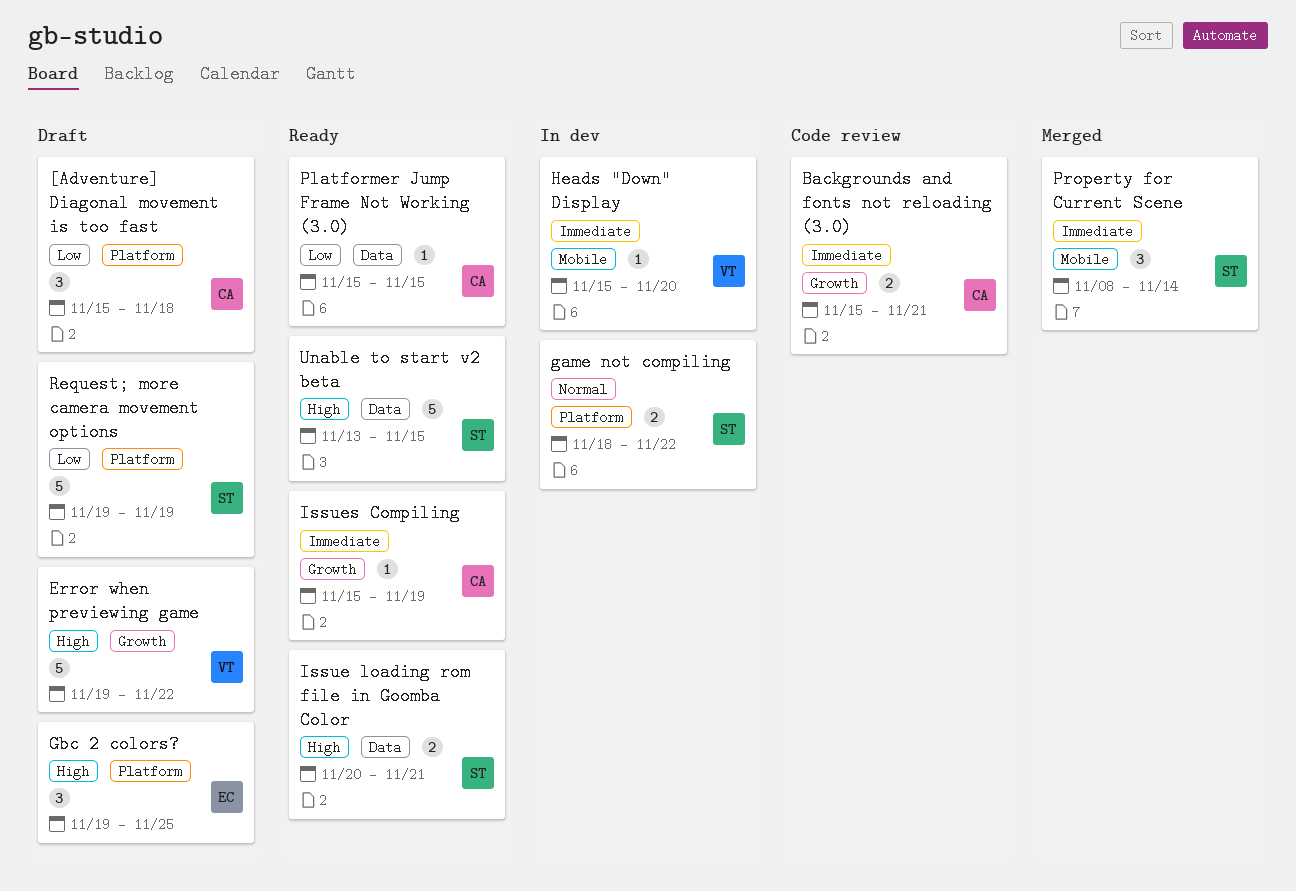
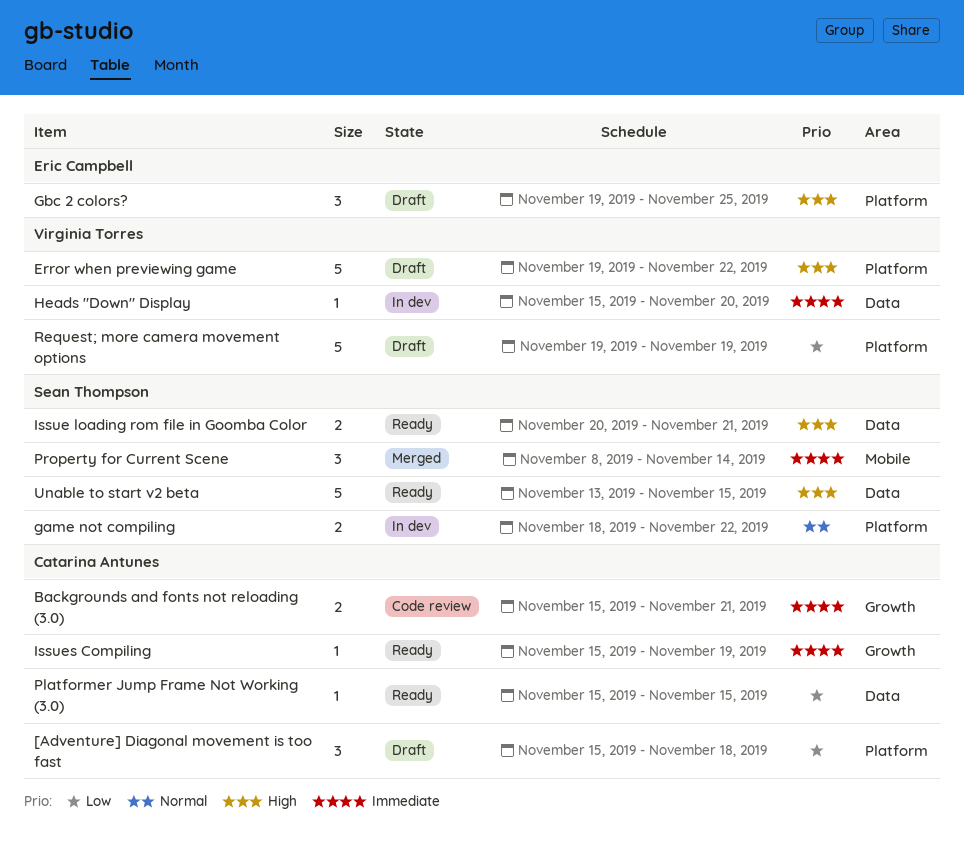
Error when previewing game, label: Growth -> Platform
Heads "Down" Display, label: Mobile -> Data
Request; more camera movement options, owner: Sean Thompson -> Virginia Torres

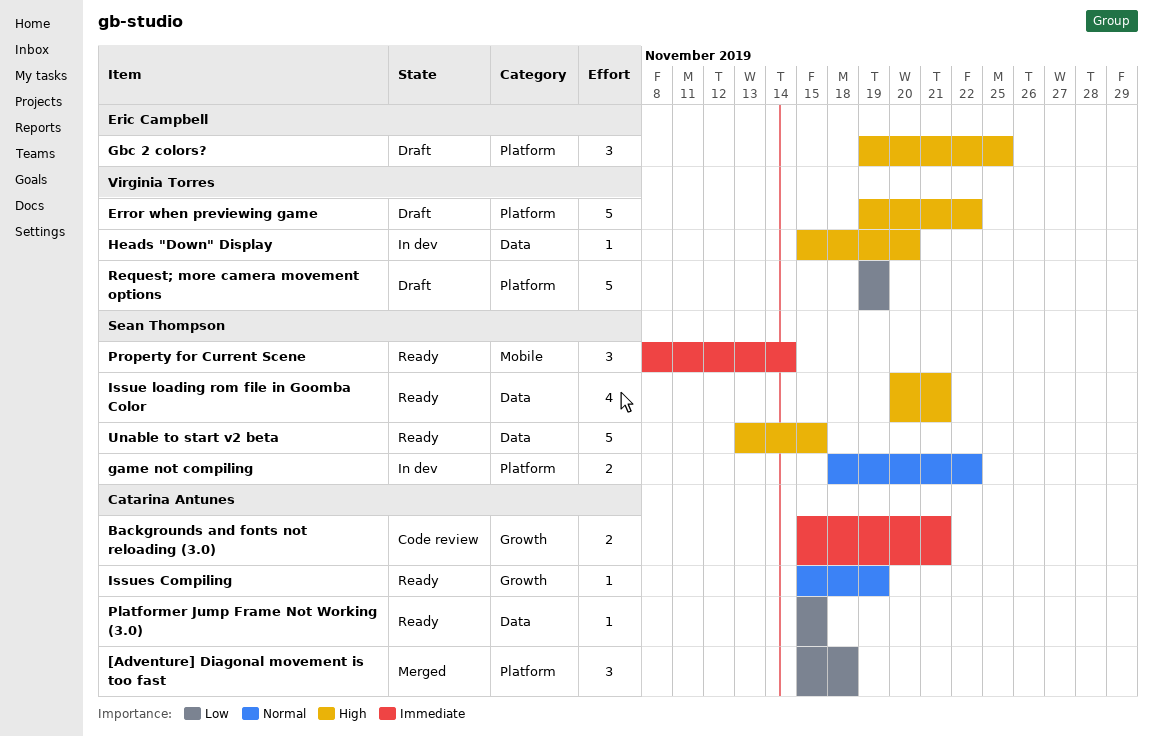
[Adventure] Diagonal movement is too fast, status: Draft -> Merged
Heads "Down" Display, priority: Immediate -> High
Issue loading rom file in Goomba Color, estimate: 2 -> 4
Issues Compiling, priority: Immediate -> Normal
Property for Current Scene, status: Merged -> Ready

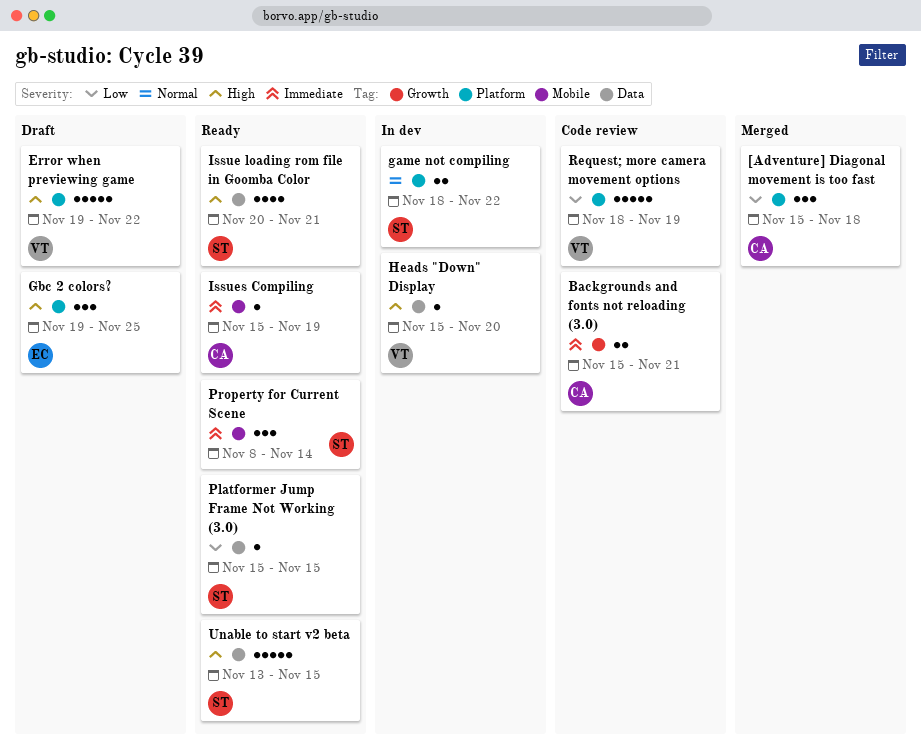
Issues Compiling, priority: Normal -> Immediate
Issues Compiling, label: Growth -> Mobile
Platformer Jump Frame Not Working (3.0), owner: Catarina Antunes -> Sean Thompson
Request; more camera movement options, status: Draft -> Code review
Request; more camera movement options, start: Nov 19 -> Nov 18

